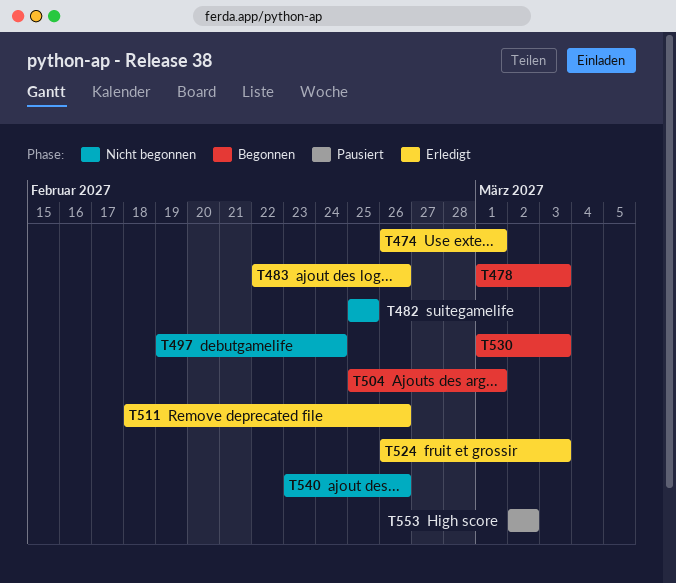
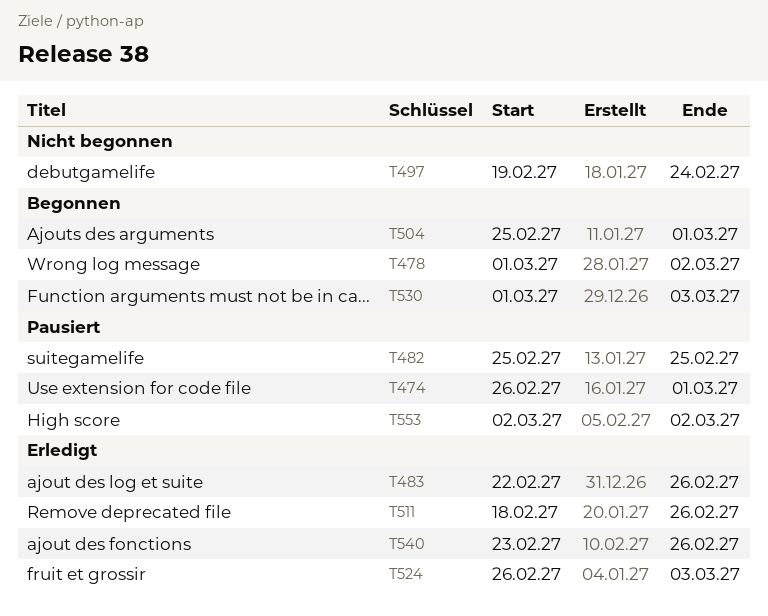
T474, status: Erledigt -> Pausiert
T478, due: Mar 3 -> Mar 2
T482, status: Nicht begonnen -> Pausiert
T540, status: Nicht begonnen -> Erledigt

